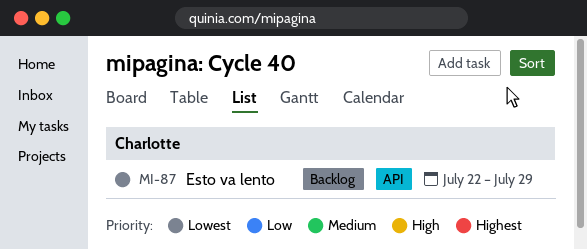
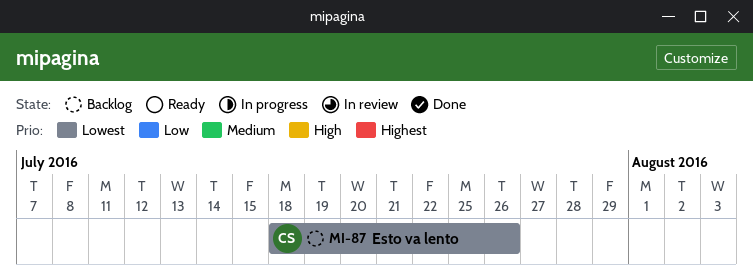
MI-87, start: Jul 22 -> Jul 18
MI-87, due: Jul 29 -> Jul 26

